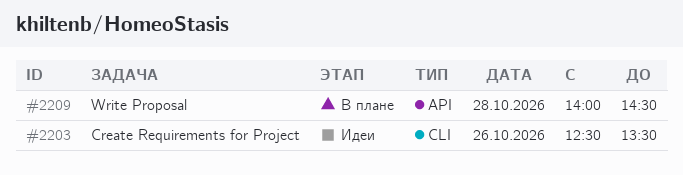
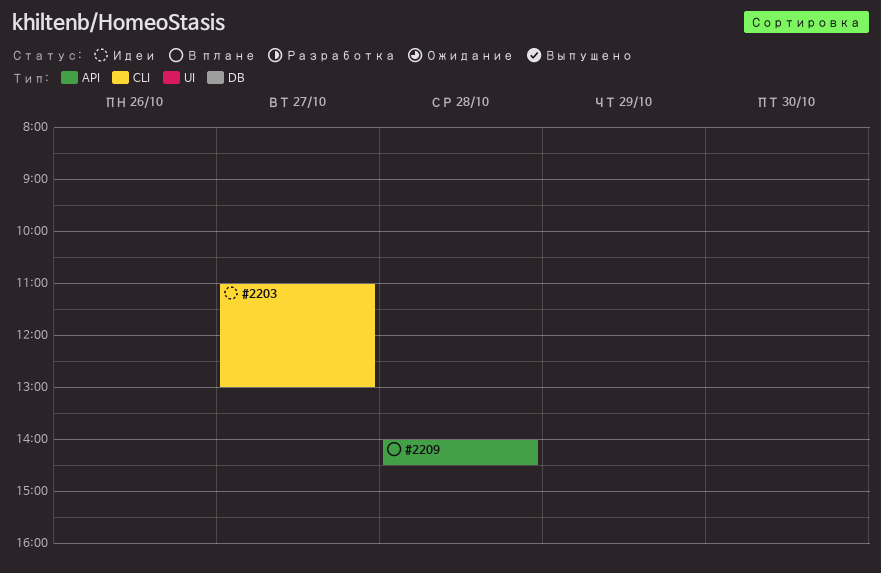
#2203, day: Oct 26 -> Oct 27
#2203, begins: 12:30 -> 11:00
#2203, ends: 13:30 -> 13:00

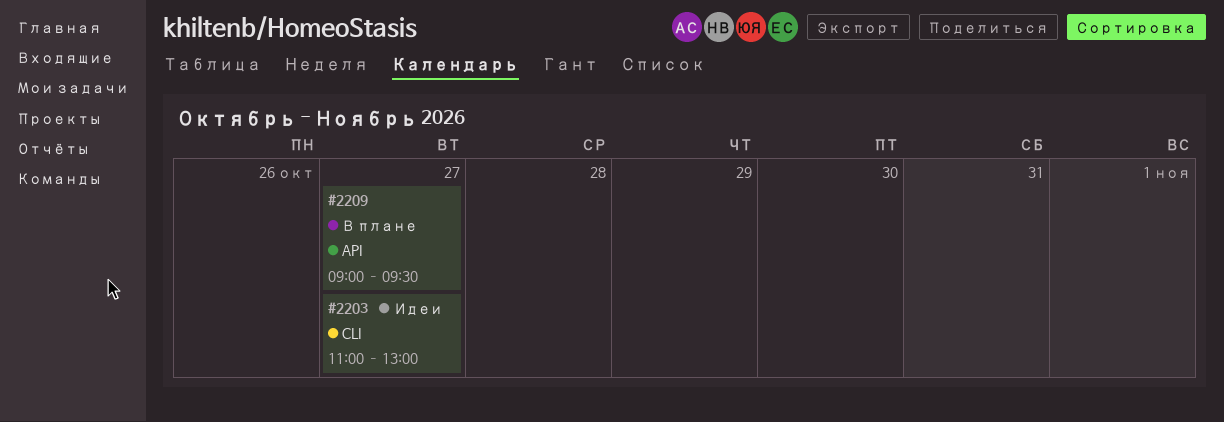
#2209, day: Oct 28 -> Oct 27
#2209, begins: 14:00 -> 09:00
#2209, ends: 14:30 -> 09:30

